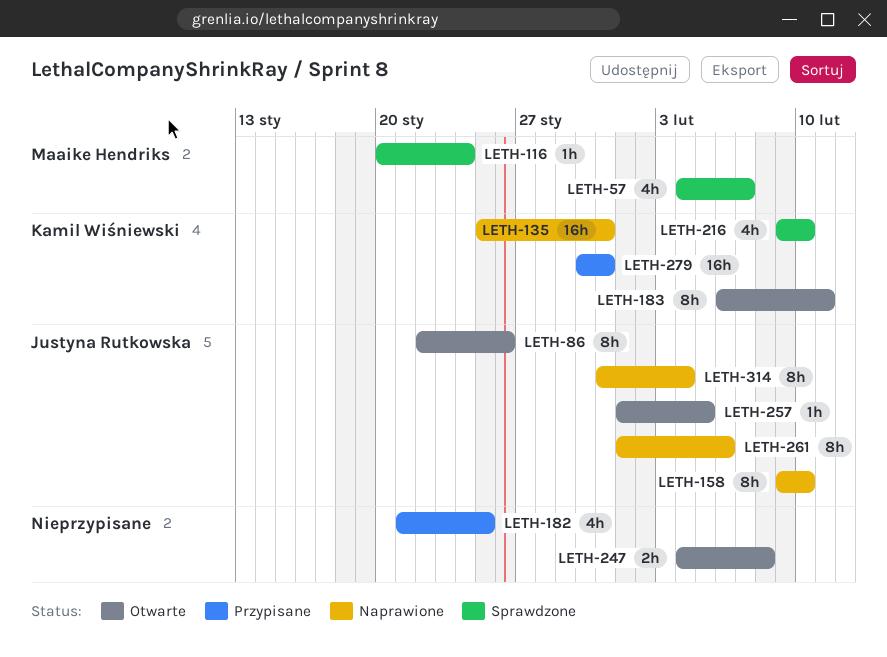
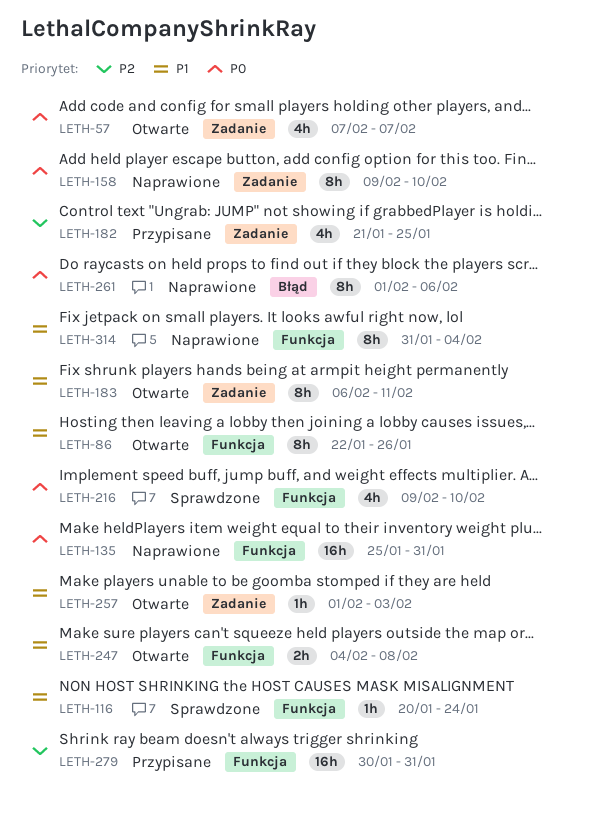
LETH-57, status: Sprawdzone -> Otwarte
LETH-57, start: Feb 4 -> Feb 7
LETH-257, due: Feb 5 -> Feb 3

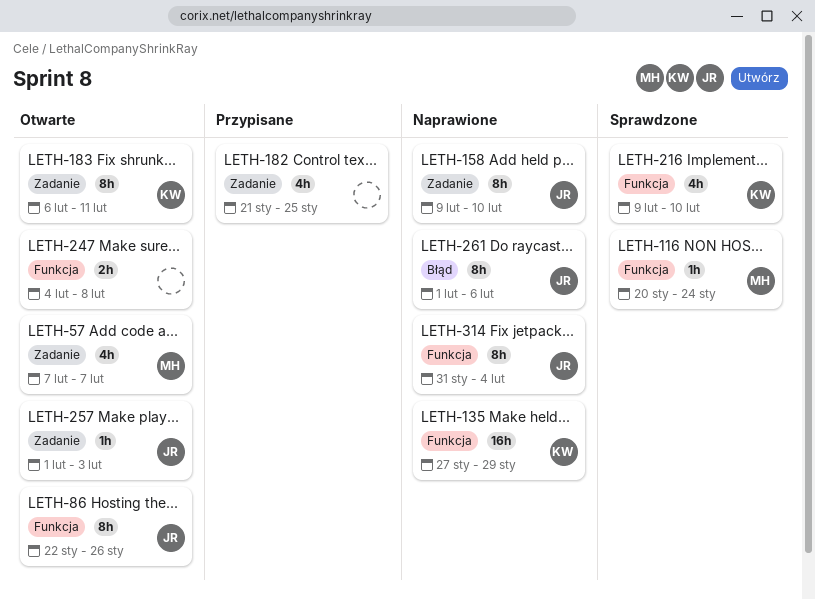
LETH-135, start: Jan 25 -> Jan 27
LETH-135, due: Jan 31 -> Jan 29
LETH-279: present -> none

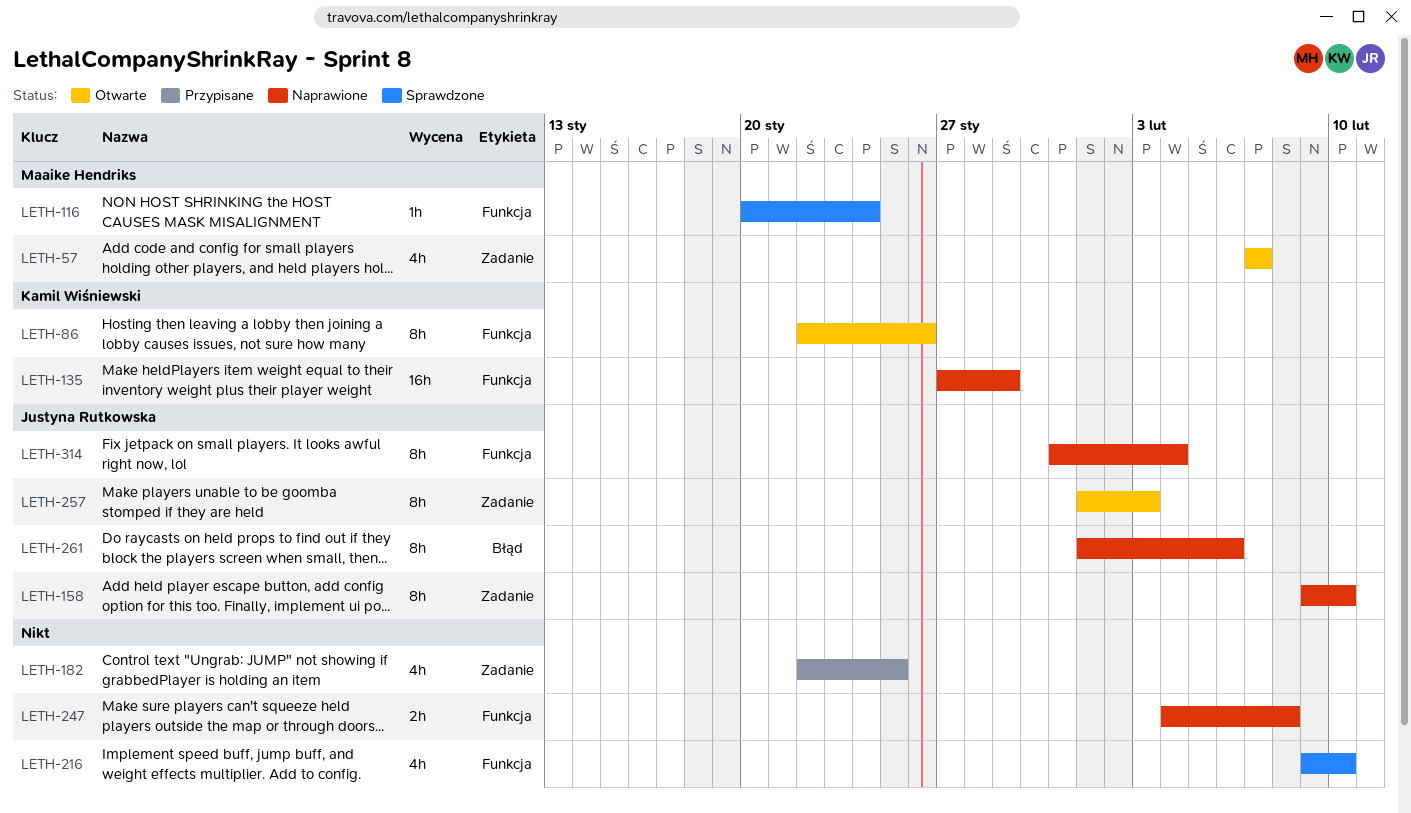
LETH-86, owner: Justyna Rutkowska -> Kamil Wiśniewski
LETH-182, start: Jan 21 -> Jan 22
LETH-183: present -> none
LETH-216, owner: Kamil Wiśniewski -> none
LETH-247, status: Otwarte -> Naprawione
LETH-257, estimate: 1h -> 8h

